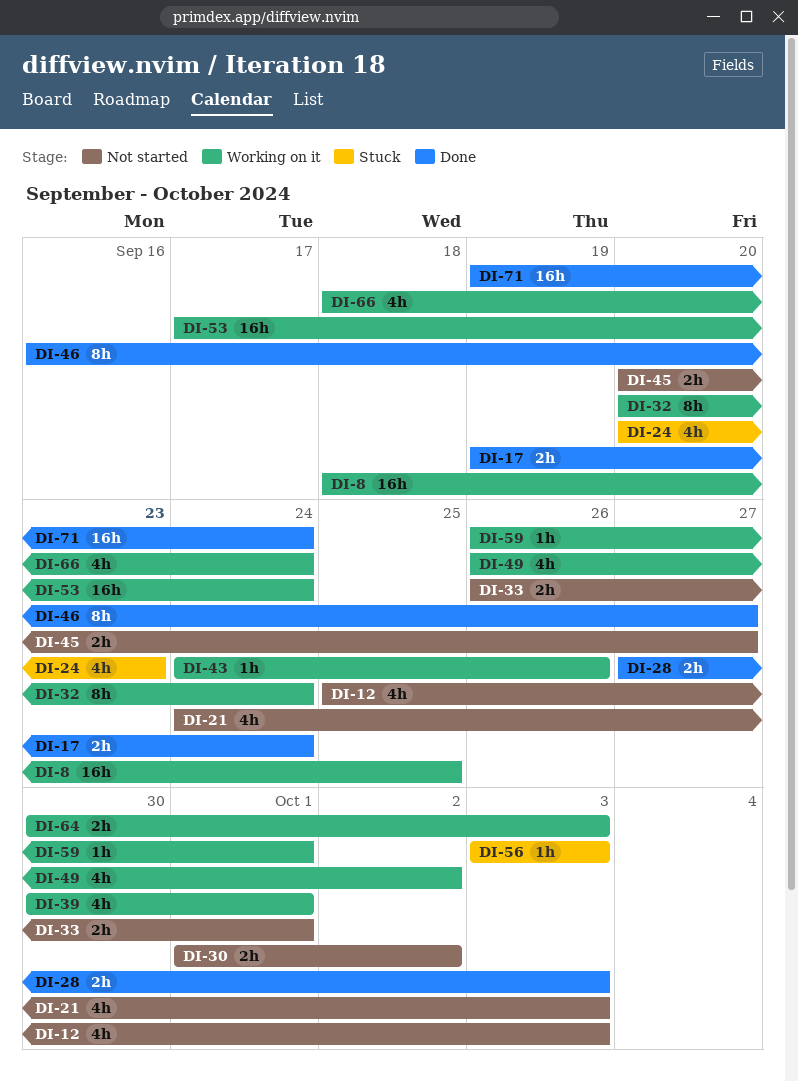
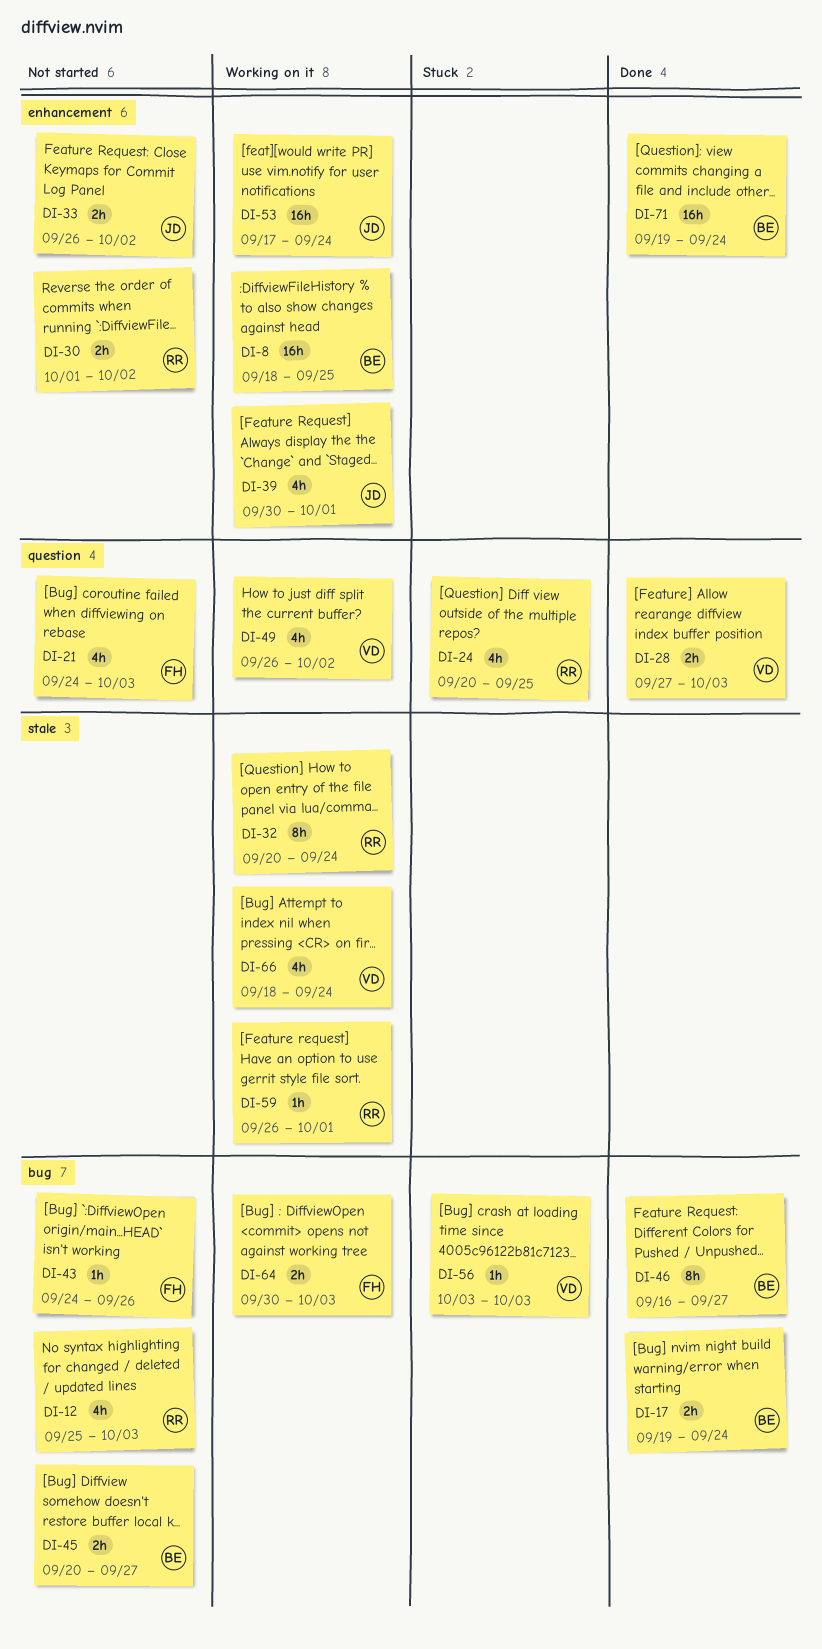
DI-24, due: Sep 23 -> Sep 25
DI-33, due: Oct 1 -> Oct 2
DI-43, status: Working on it -> Not started

